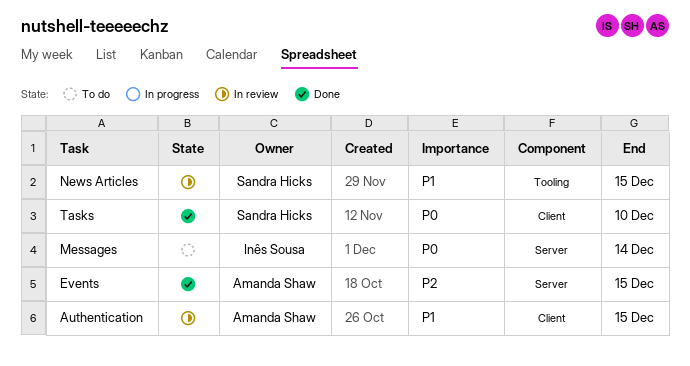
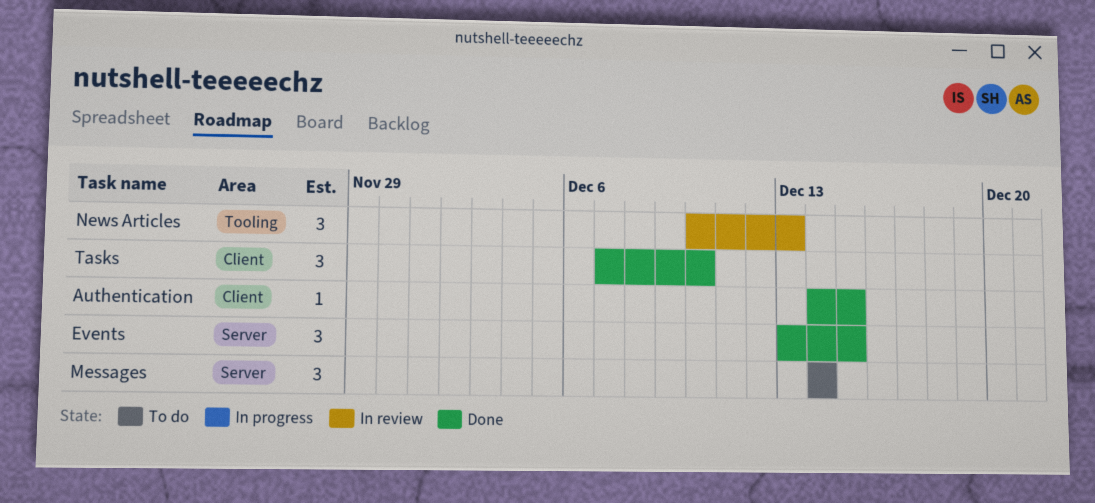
Authentication, status: In review -> Done
News Articles, due: Dec 15 -> Dec 13

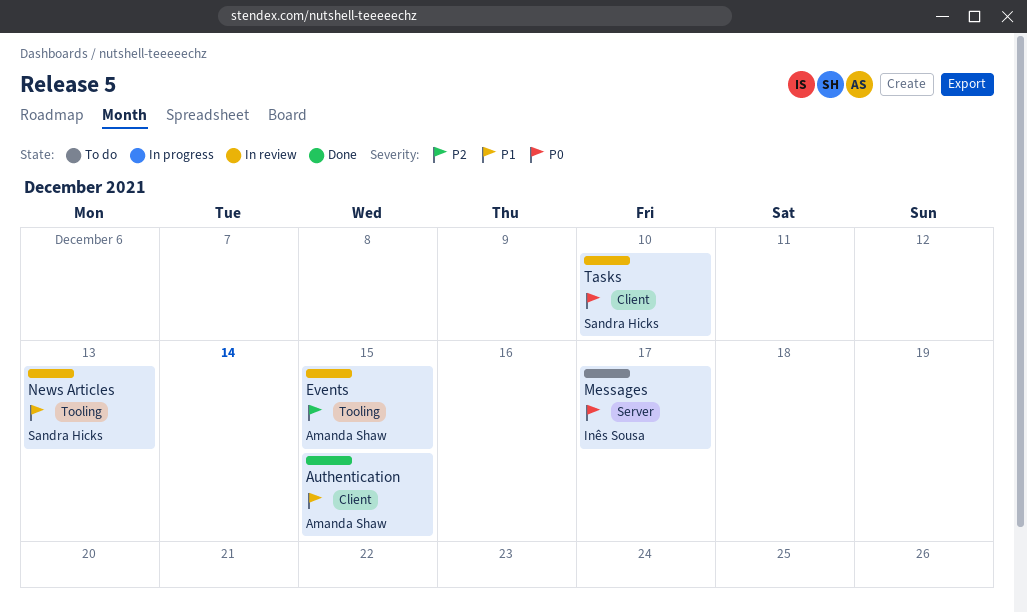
Events, status: Done -> In review
Events, label: Server -> Tooling
Messages, due: Dec 14 -> Dec 17
Tasks, status: Done -> In review

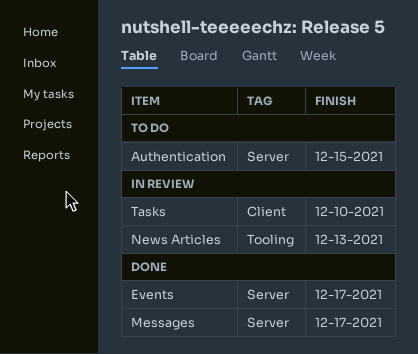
Authentication, status: Done -> To do
Authentication, label: Client -> Server
Events, status: In review -> Done
Events, label: Tooling -> Server
Events, due: Dec 15 -> Dec 17
Messages, status: To do -> Done

